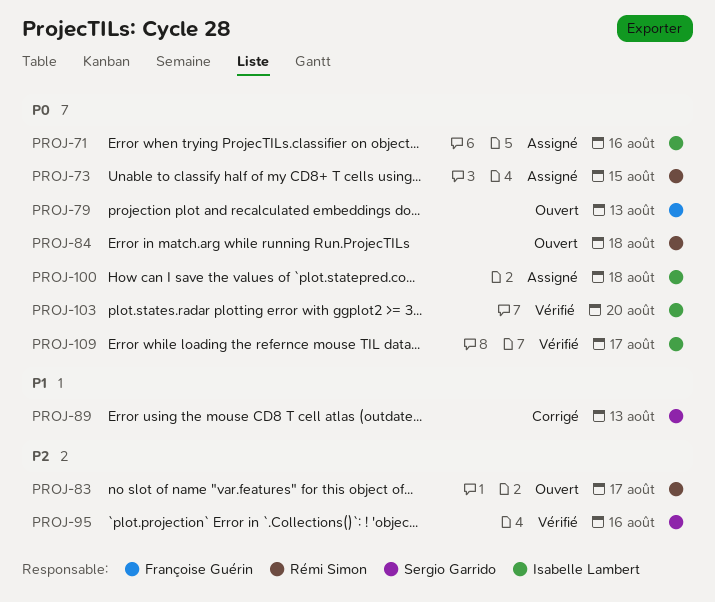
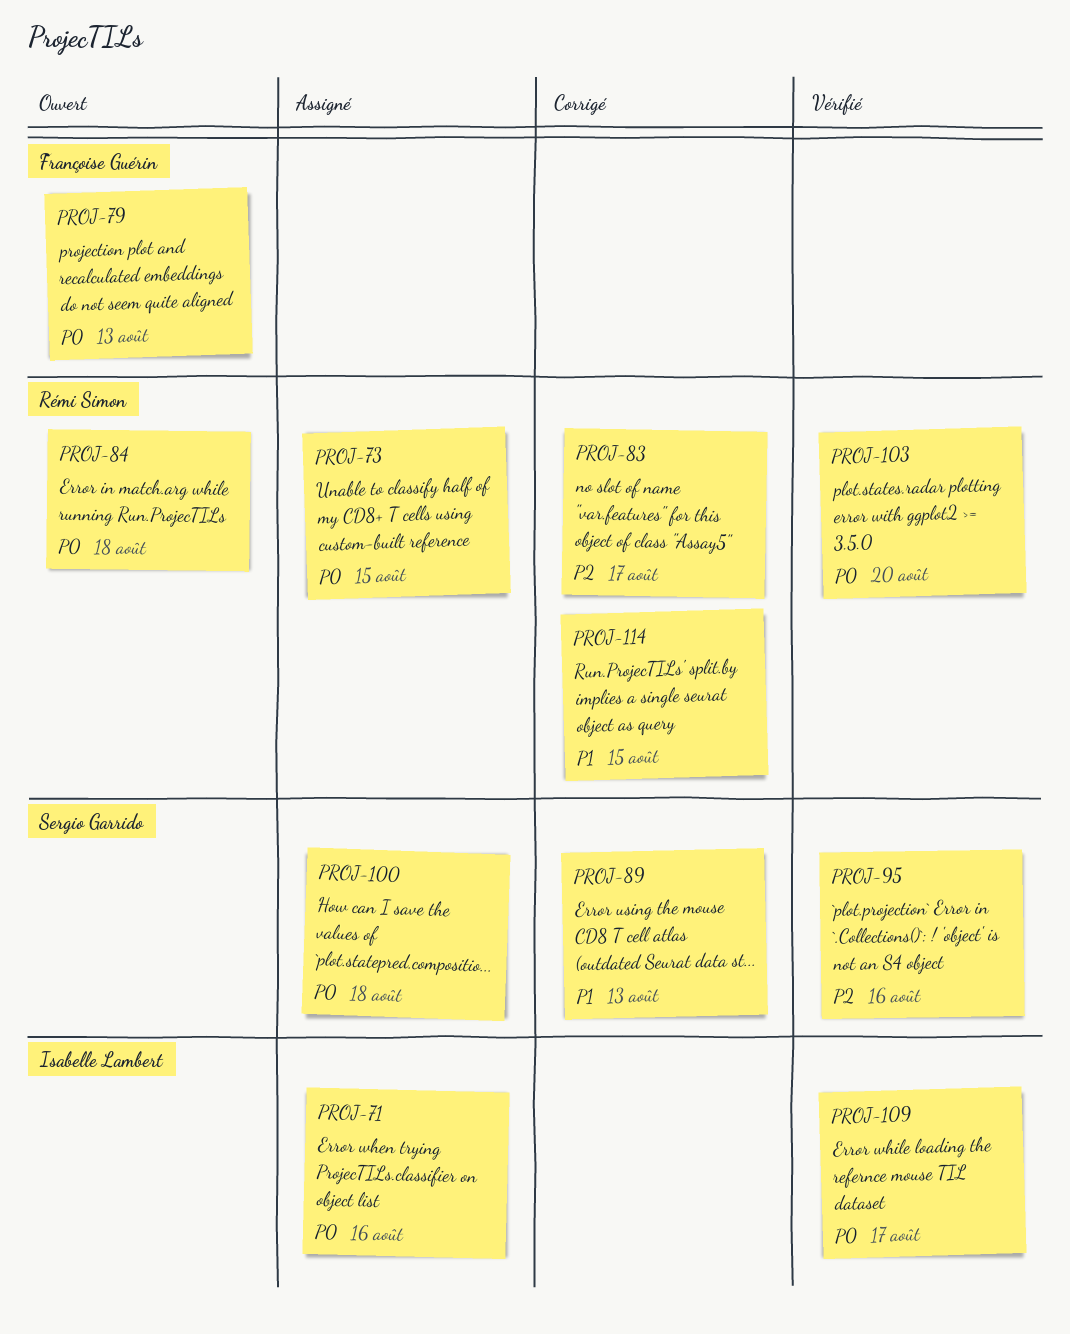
PROJ-83, status: Ouvert -> Corrigé
PROJ-100, owner: Isabelle Lambert -> Sergio Garrido
PROJ-103, owner: Isabelle Lambert -> Rémi Simon
PROJ-114: none -> present

